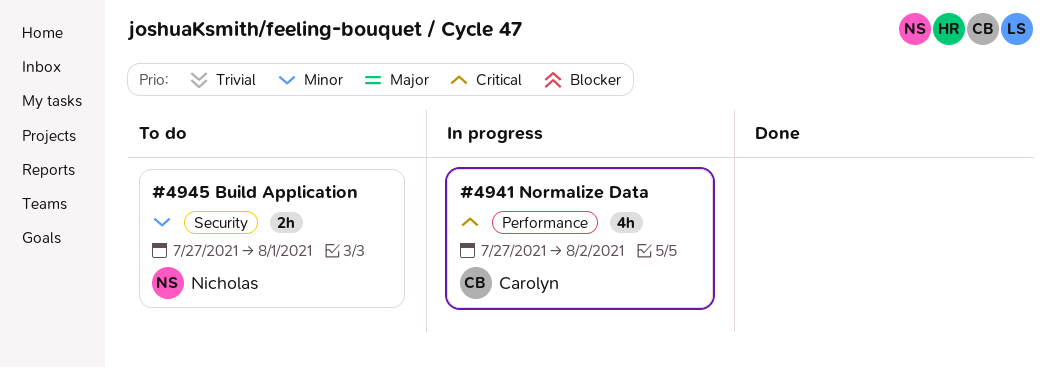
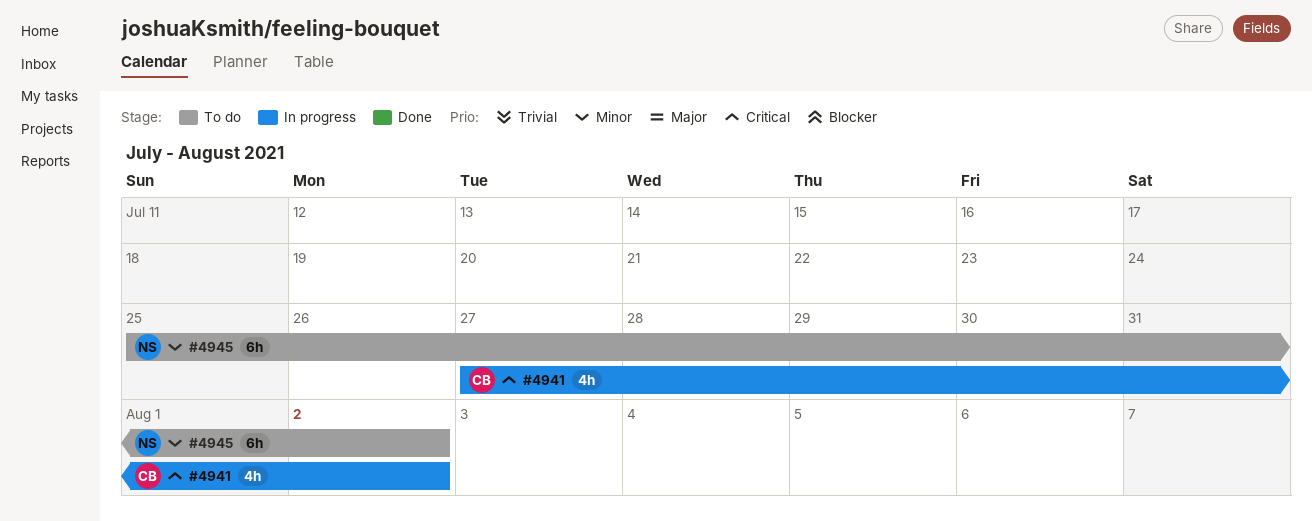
#4945, estimate: 2h -> 6h
#4945, start: Jul 27 -> Jul 25
#4945, due: Aug 1 -> Aug 2

